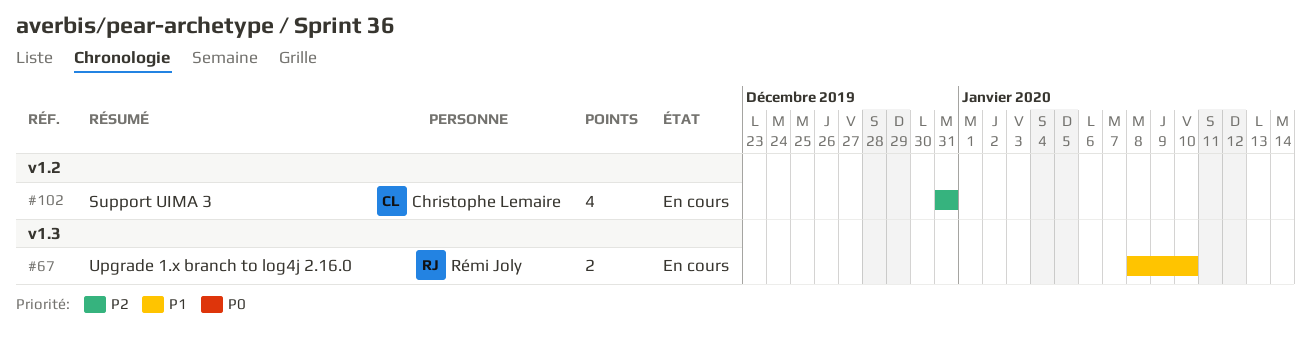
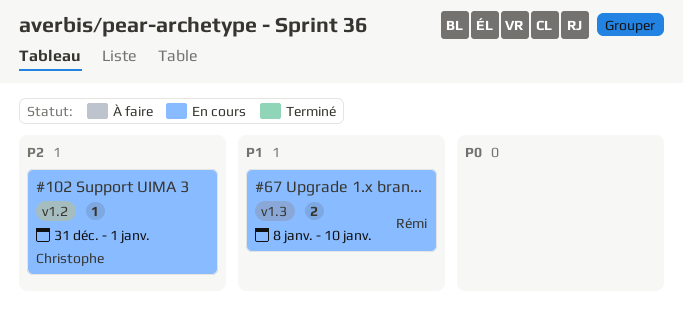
#102, estimate: 4 -> 1
#102, due: Dec 31 -> Jan 1

